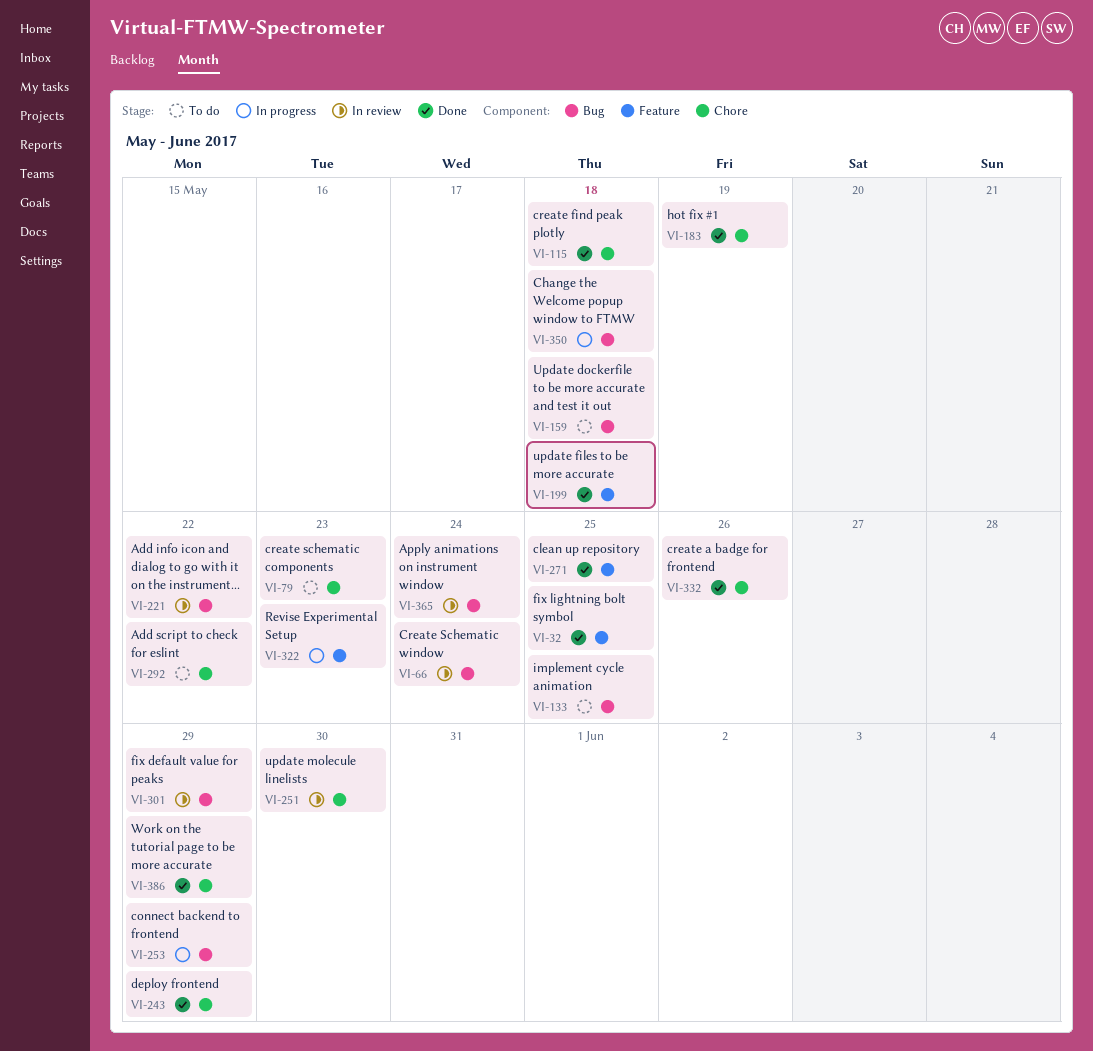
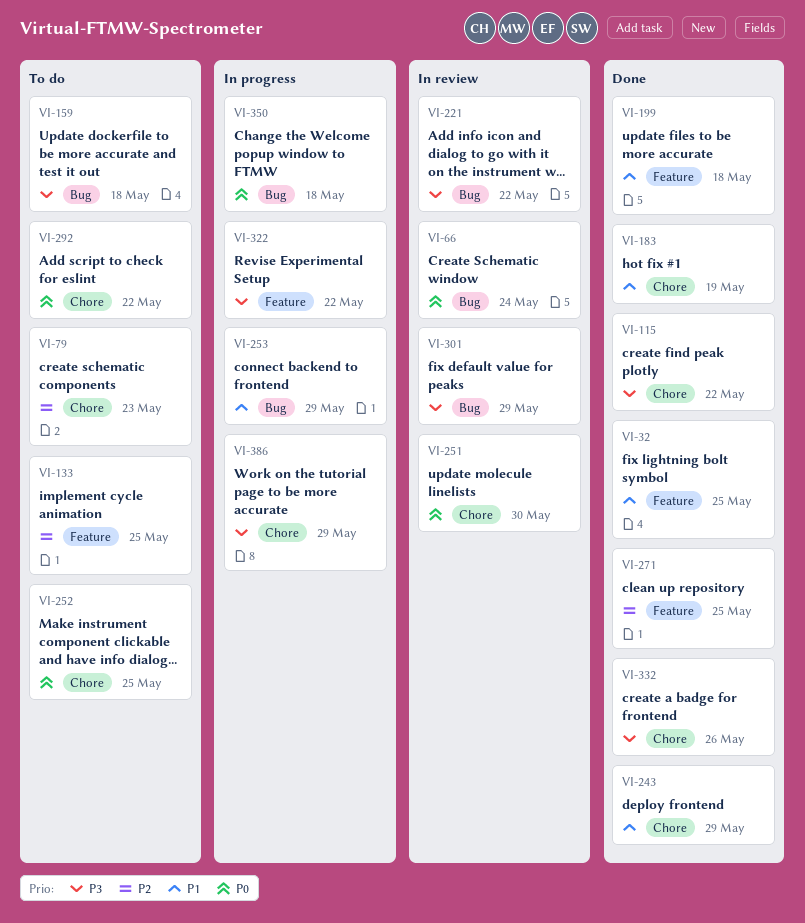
VI-115, due: May 18 -> May 22
VI-133, label: Bug -> Feature
VI-252: none -> present
VI-322, due: May 23 -> May 22
VI-365: present -> none
VI-386, status: Done -> In progress

